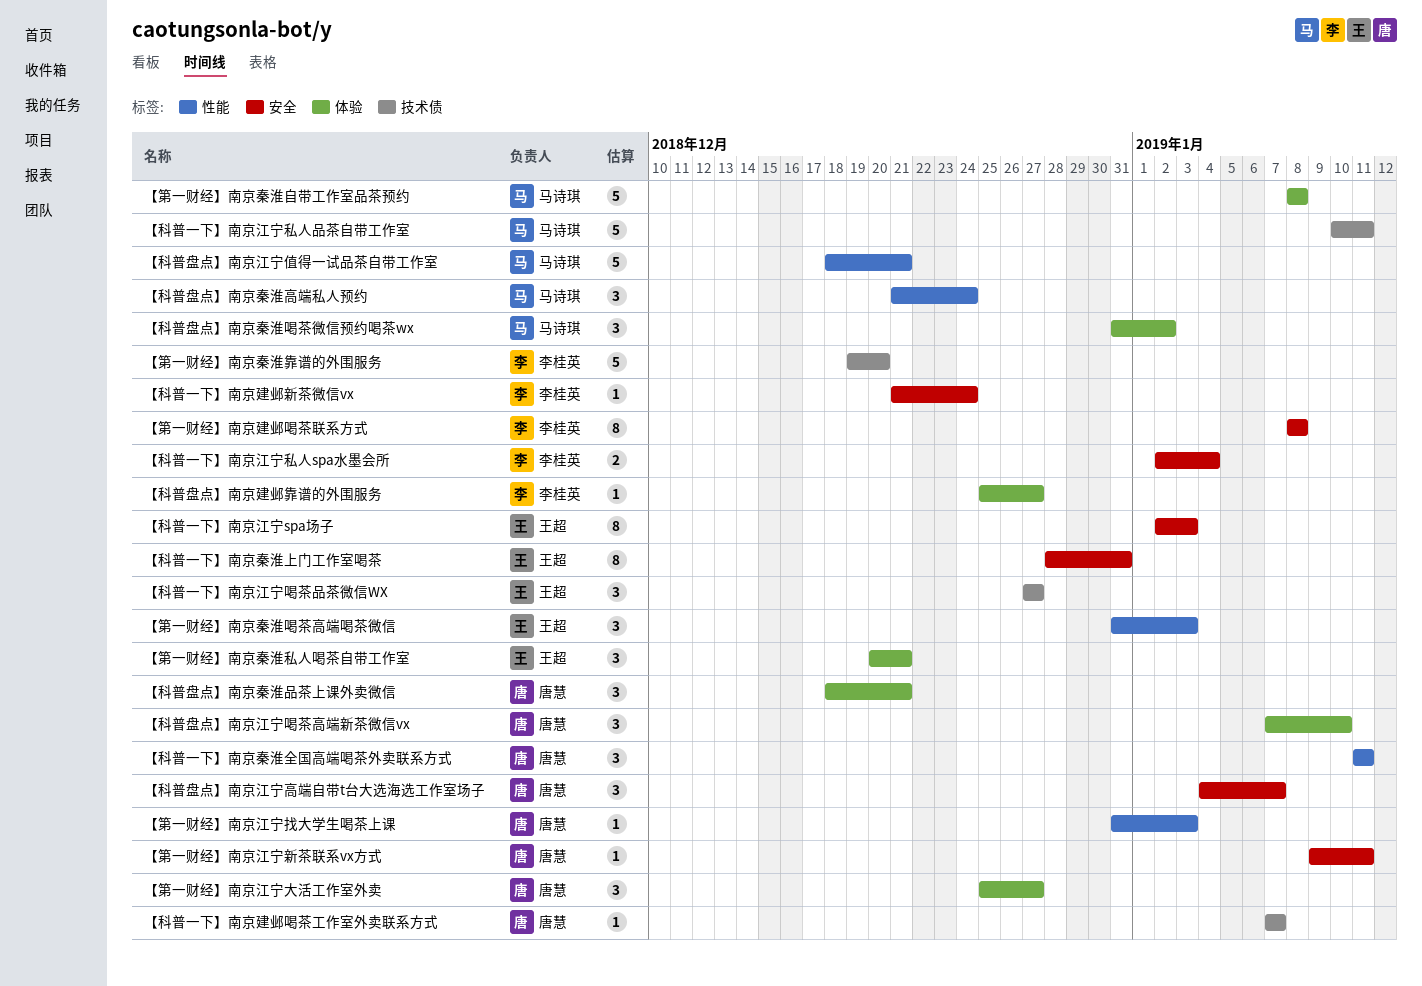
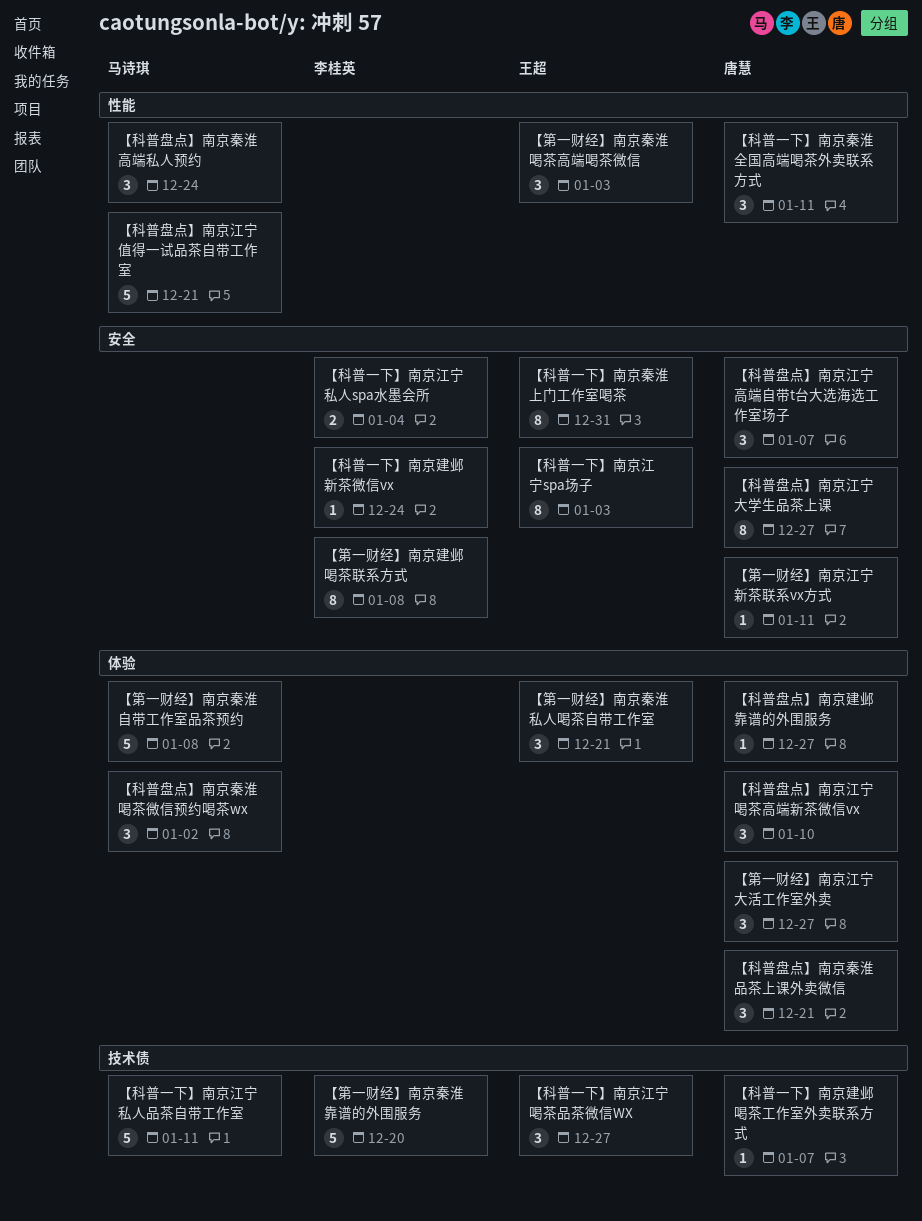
【科普盘点】南京建邺靠谱的外围服务, owner: 李桂英 -> 唐慧
【科普盘点】南京江宁大学生品茶上课: none -> present
【第一财经】南京江宁找大学生喝茶上课: present -> none

